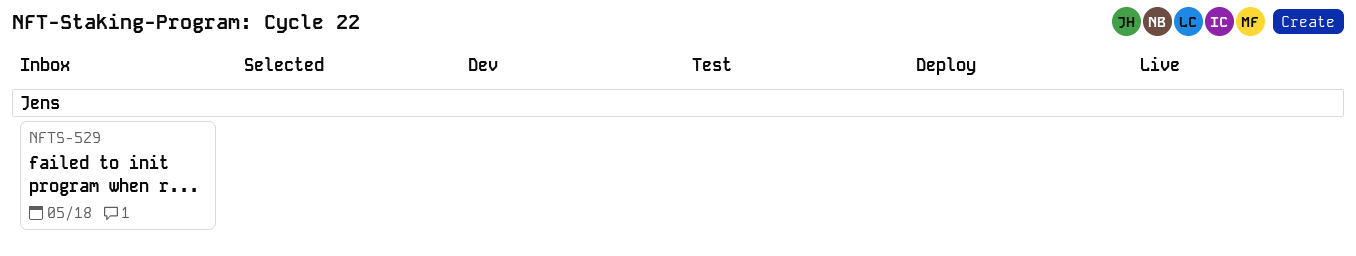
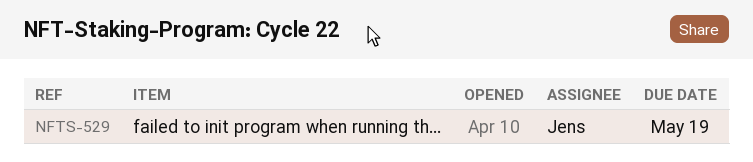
NFTS-529, due: May 18 -> May 19

